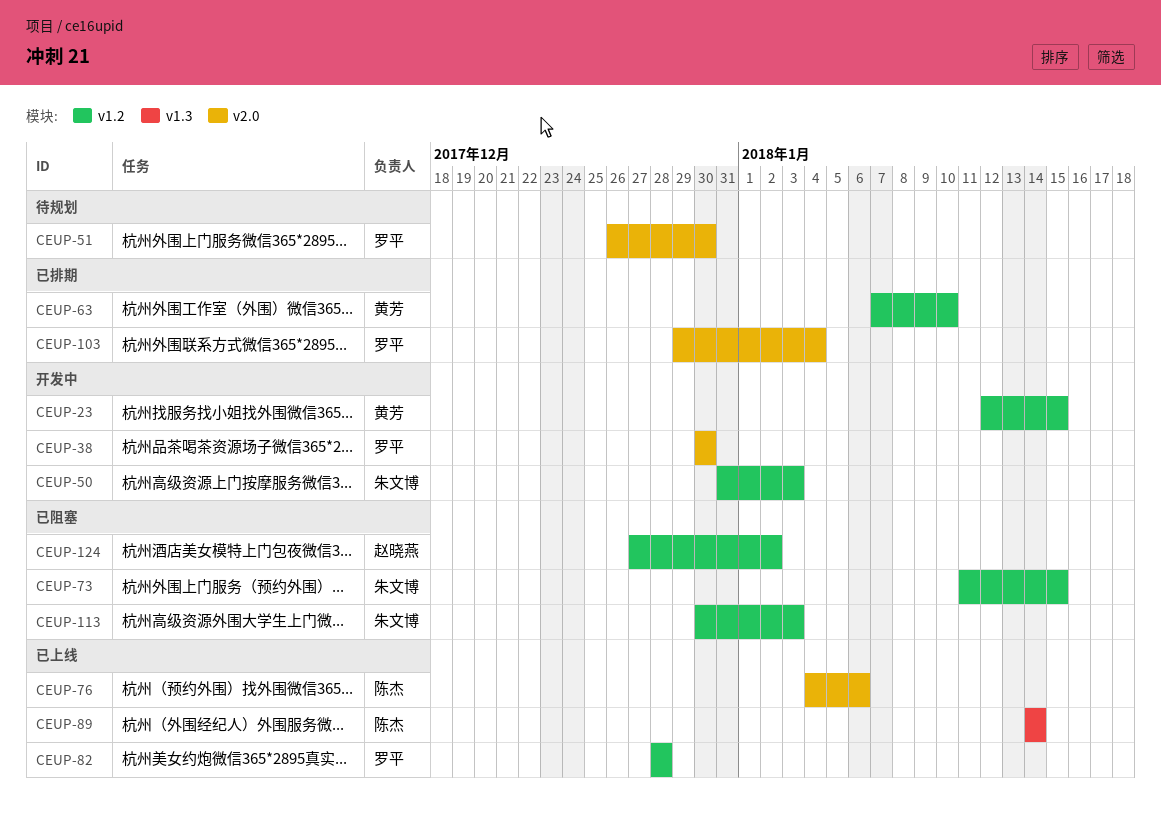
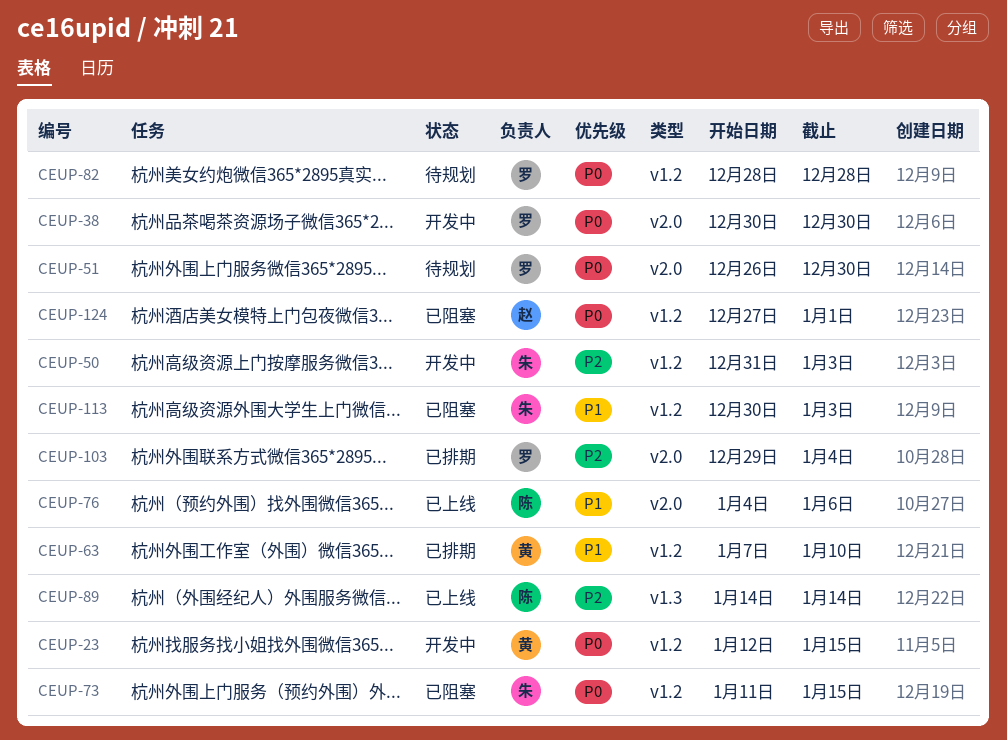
CEUP-82, status: 已上线 -> 待规划
CEUP-124, due: Jan 2 -> Jan 1

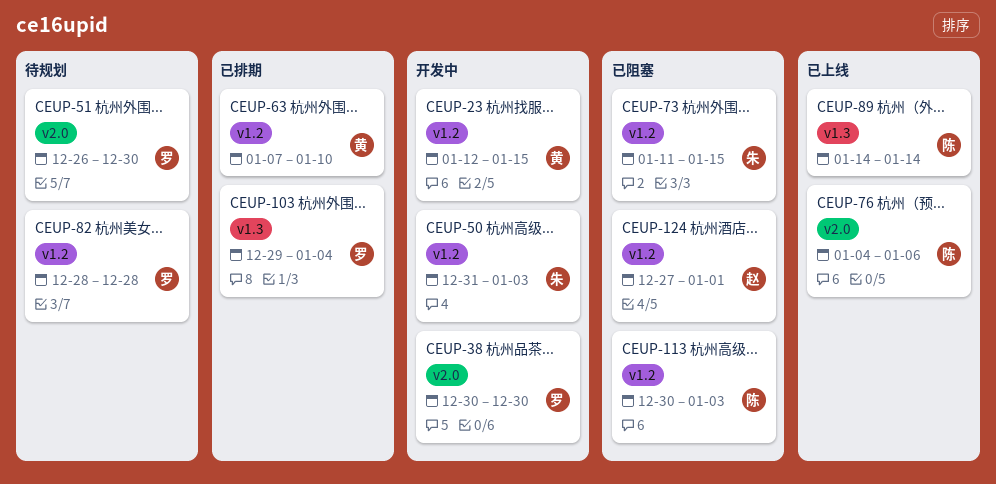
CEUP-103, label: v2.0 -> v1.3
CEUP-113, owner: 朱 -> 陈

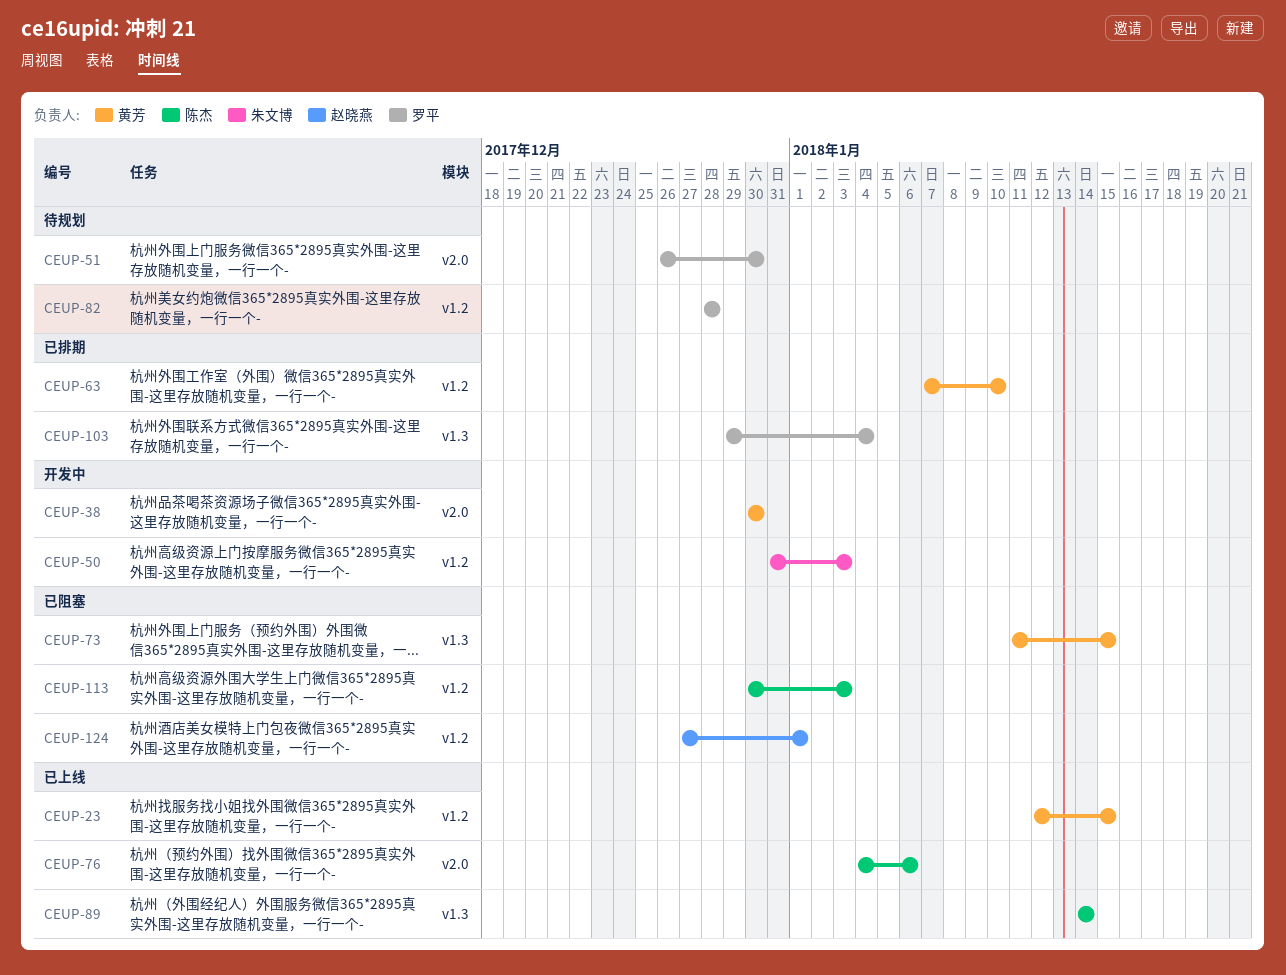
CEUP-23, status: 开发中 -> 已上线
CEUP-38, owner: 罗平 -> 黄芳
CEUP-73, owner: 朱文博 -> 黄芳
CEUP-73, label: v1.2 -> v1.3

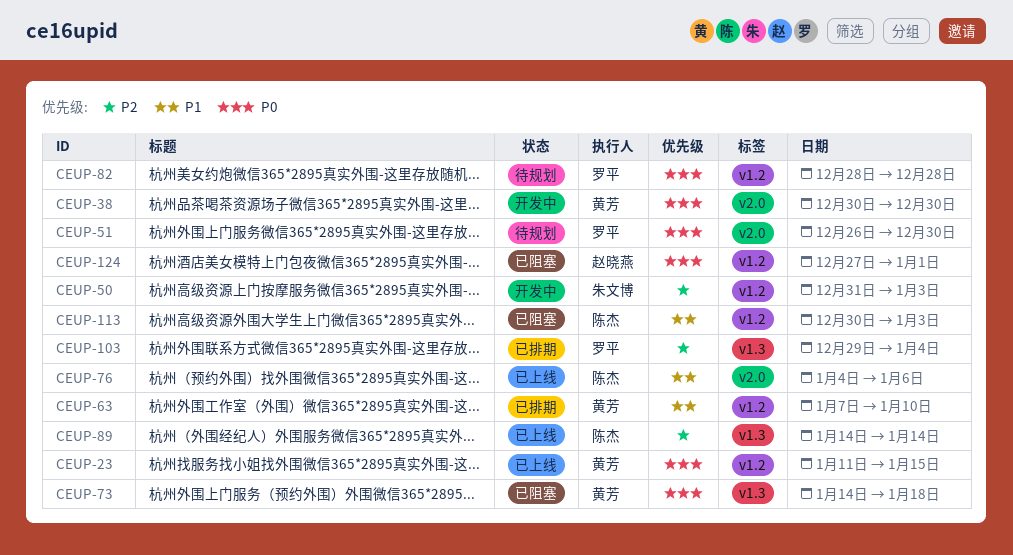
CEUP-23, start: Jan 12 -> Jan 11
CEUP-73, start: Jan 11 -> Jan 14
CEUP-73, due: Jan 15 -> Jan 18

